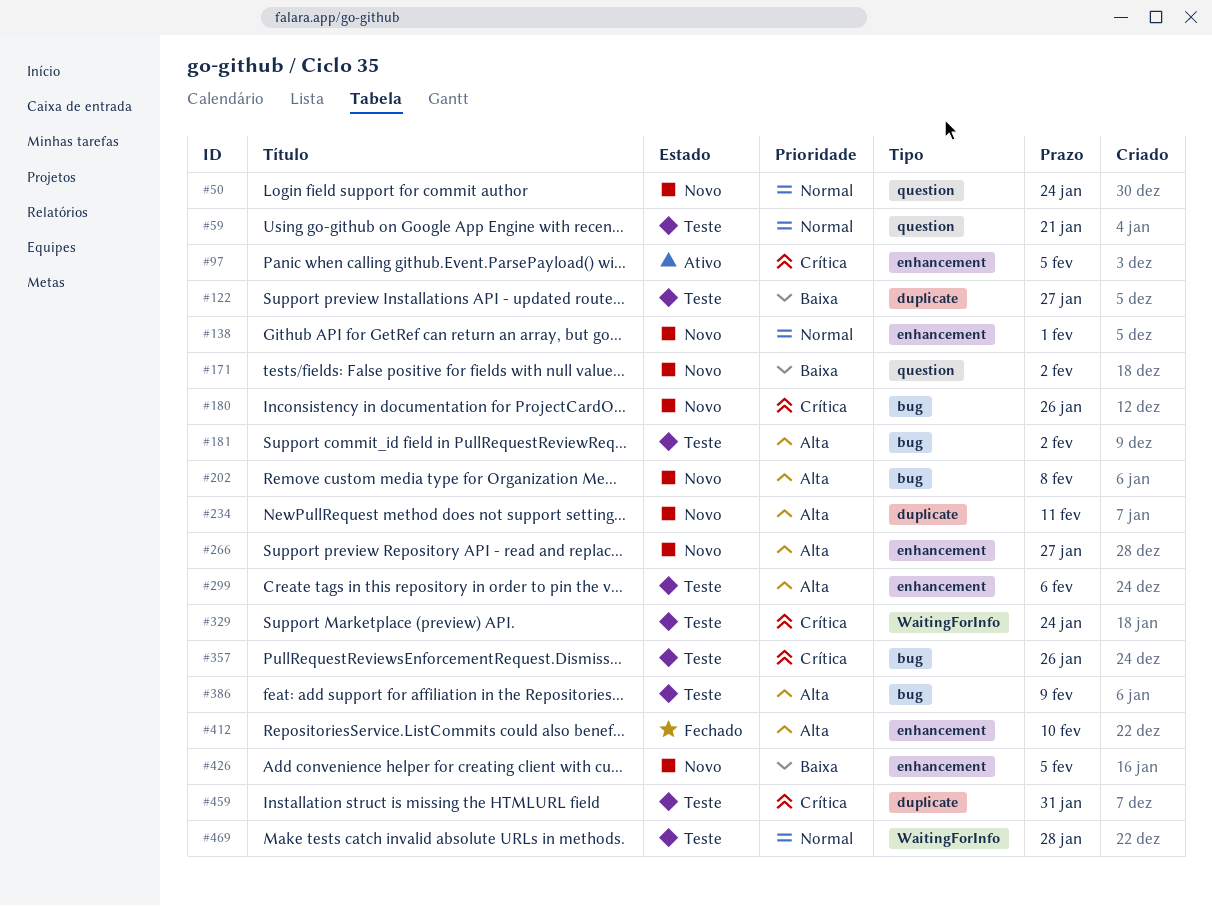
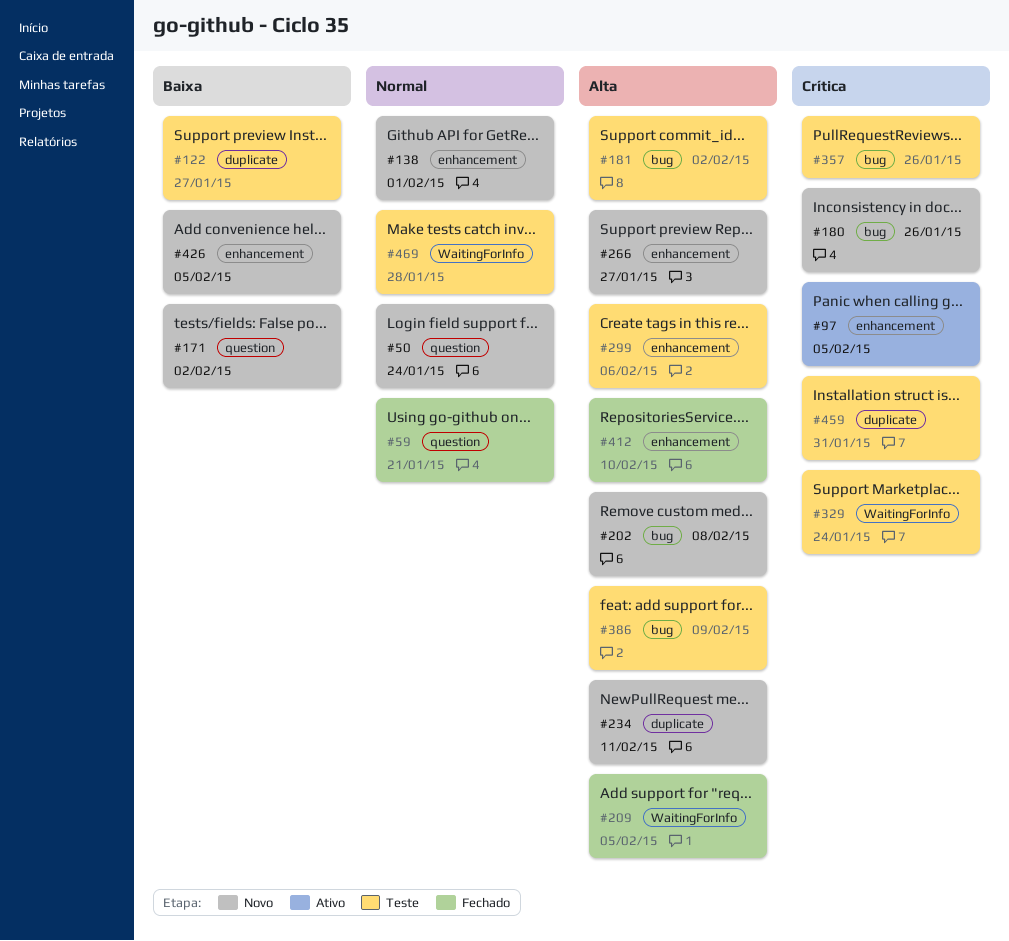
#59, status: Teste -> Fechado
#209: none -> present

